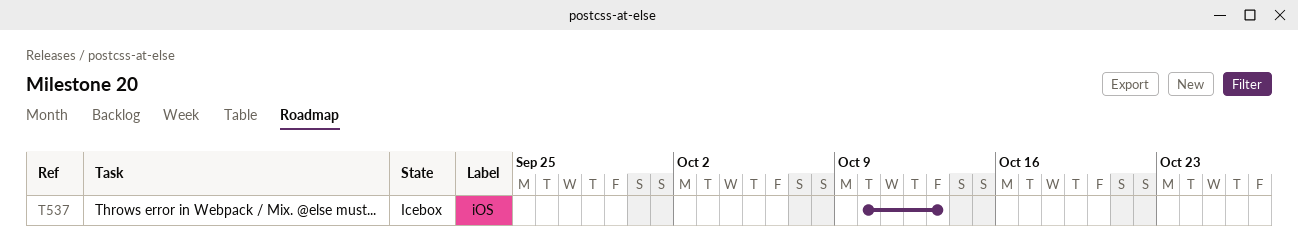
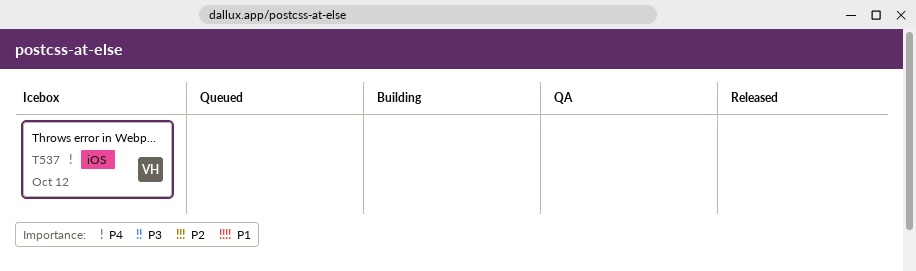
T537, due: Oct 13 -> Oct 12

